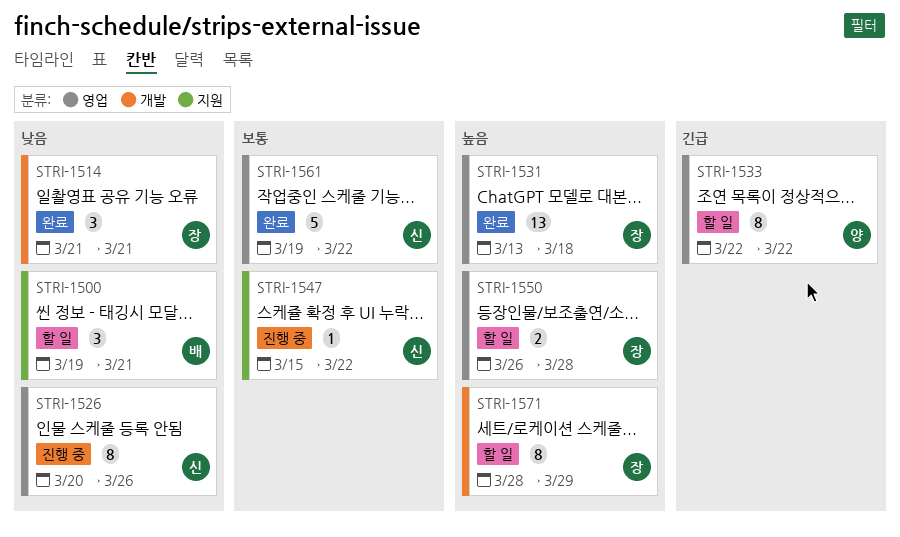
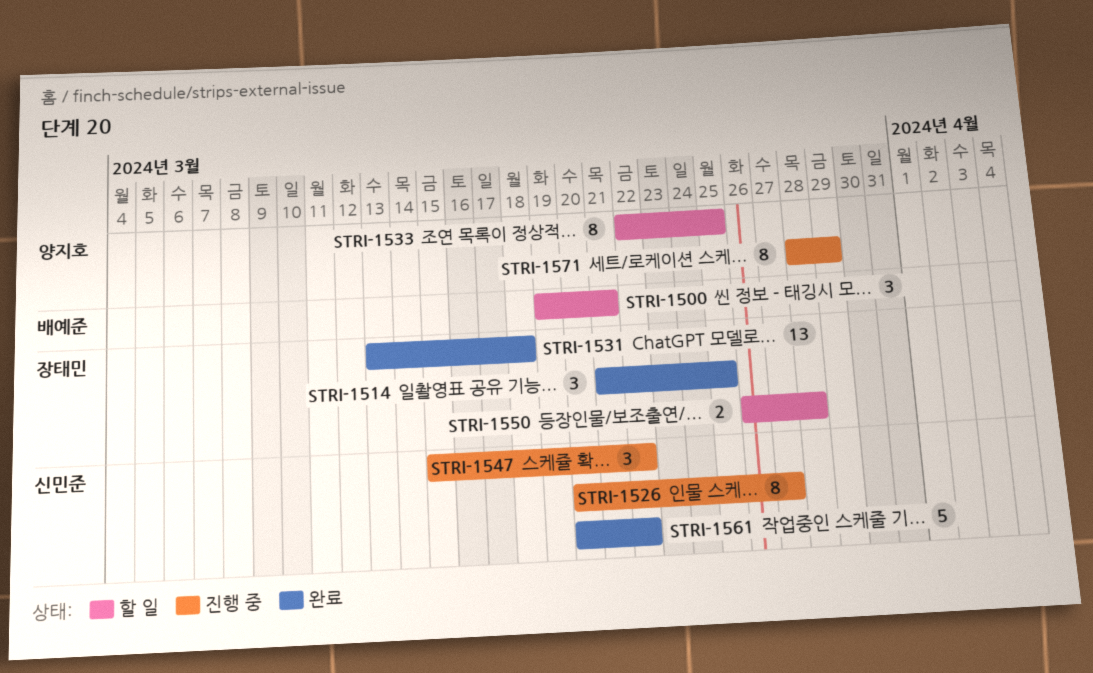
STRI-1514, due: Mar 21 -> Mar 25
STRI-1526, due: Mar 26 -> Mar 27
STRI-1533, due: Mar 22 -> Mar 25
STRI-1547, estimate: 1 -> 3
STRI-1561, start: Mar 19 -> Mar 20
STRI-1571, status: 할 일 -> 진행 중
STRI-1571, owner: 장태민 -> 양지호

